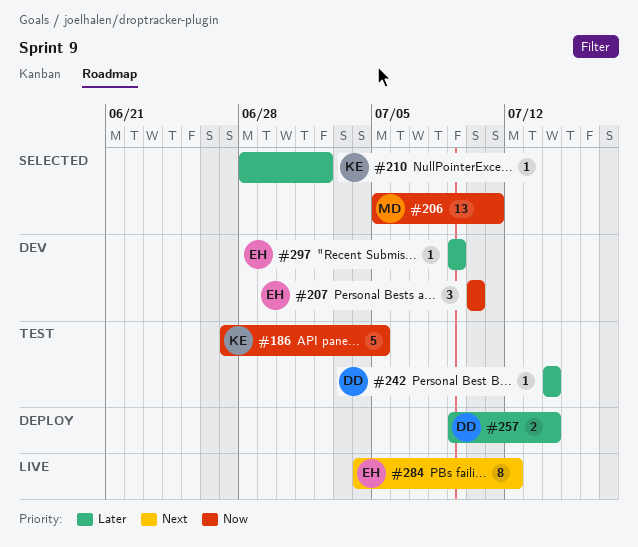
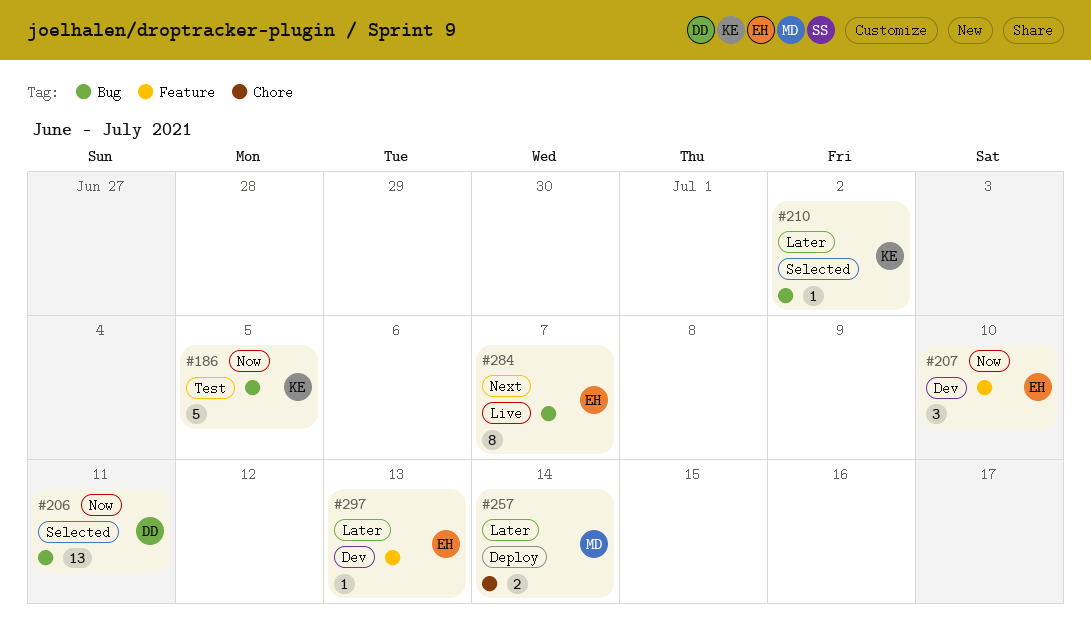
#206, owner: MD -> DD
#242: present -> none
#257, owner: DD -> MD
#284, due: Jul 12 -> Jul 7
#297, due: Jul 9 -> Jul 13

